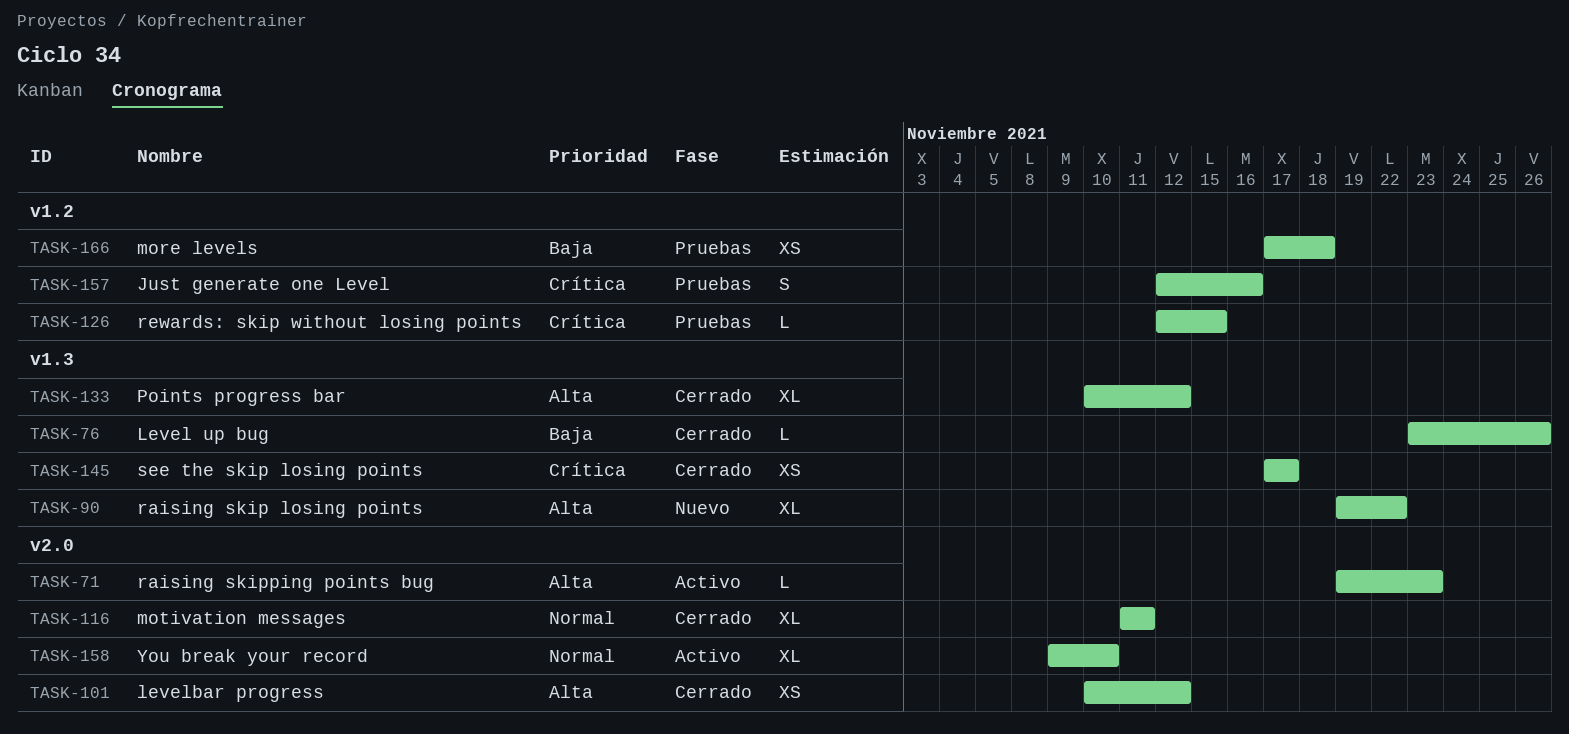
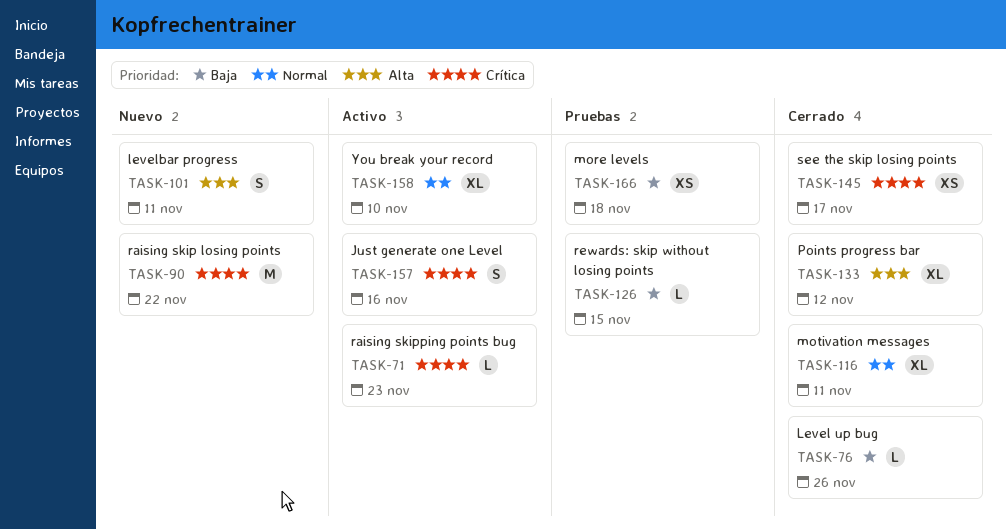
TASK-71, priority: Alta -> Crítica
TASK-90, priority: Alta -> Crítica
TASK-90, estimate: XL -> M
TASK-101, status: Cerrado -> Nuevo
TASK-101, estimate: XS -> S
TASK-101, due: Nov 12 -> Nov 11
TASK-126, priority: Crítica -> Baja
TASK-157, status: Pruebas -> Activo

